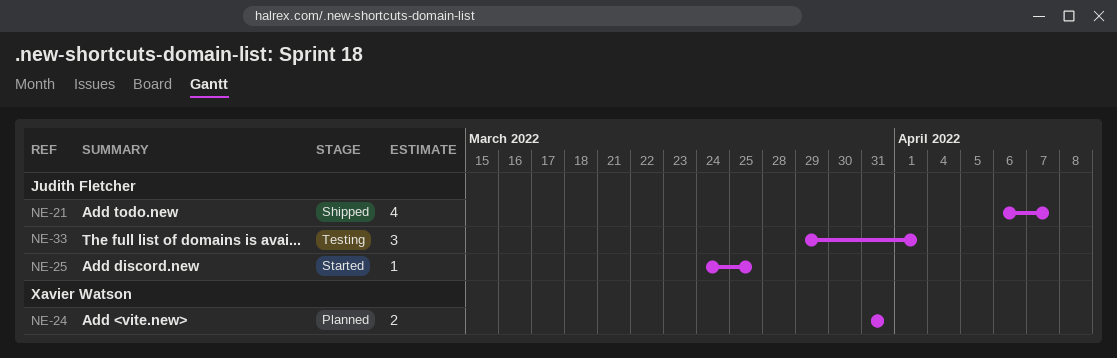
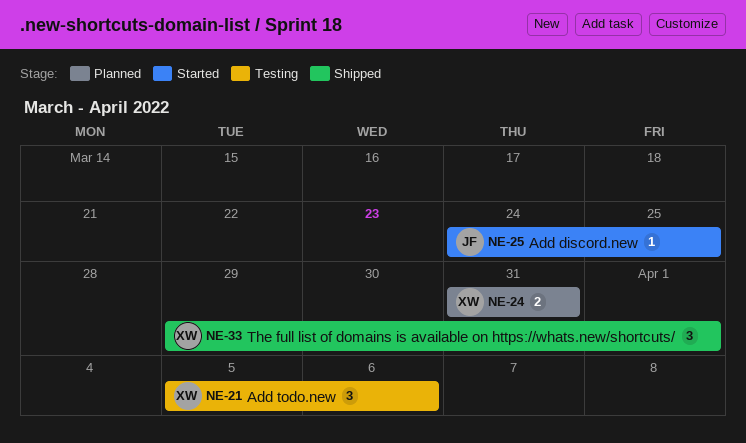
NE-21, status: Shipped -> Testing
NE-21, owner: Judith Fletcher -> Xavier Watson
NE-21, estimate: 4 -> 3
NE-21, start: Apr 6 -> Apr 5
NE-21, due: Apr 7 -> Apr 6
NE-33, status: Testing -> Shipped
NE-33, owner: Judith Fletcher -> Xavier Watson

